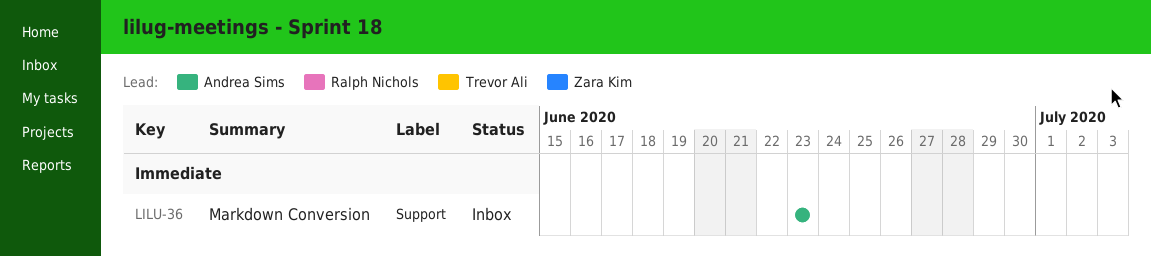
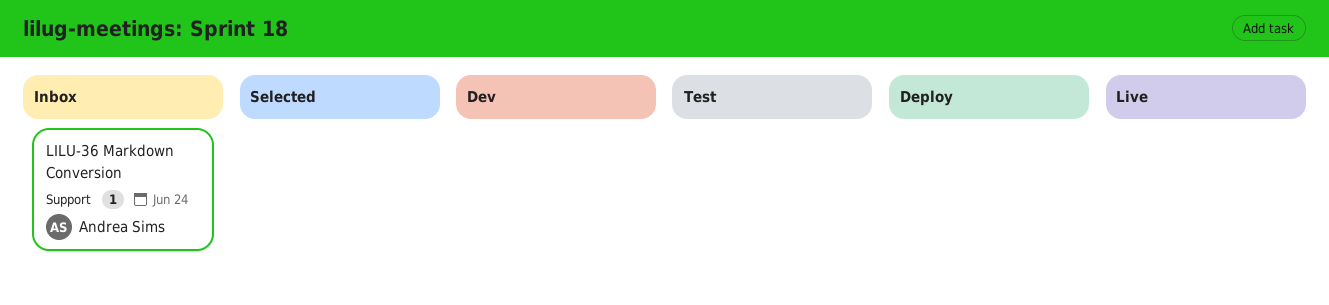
LILU-36, due: Jun 23 -> Jun 24

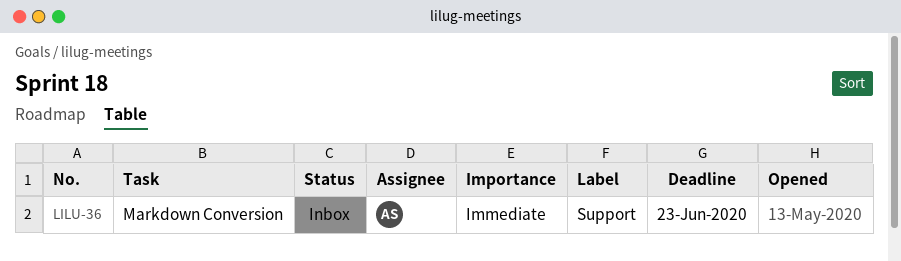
LILU-36, due: Jun 24 -> Jun 23

